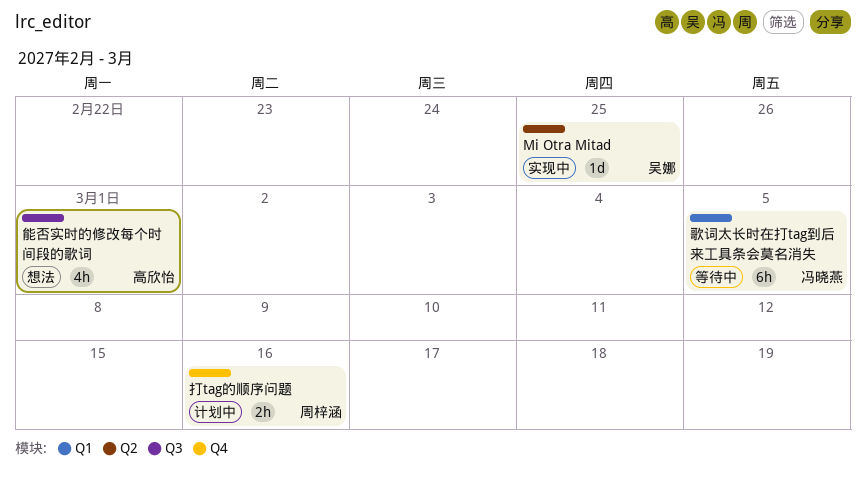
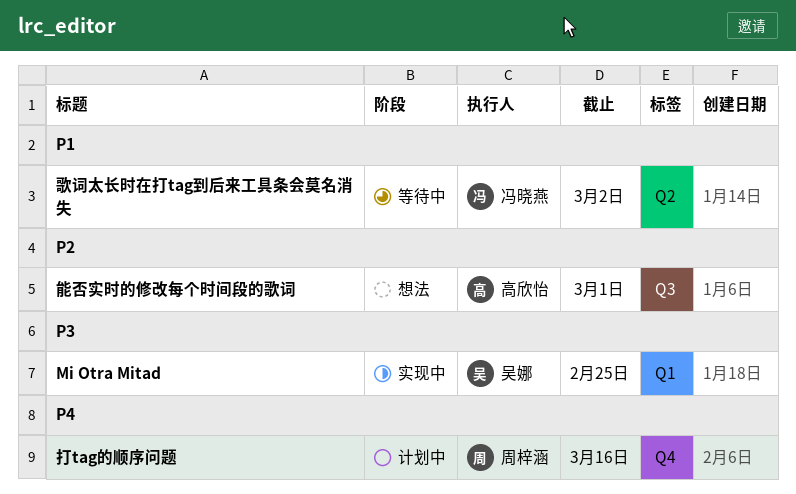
Mi Otra Mitad, label: Q2 -> Q1
歌词太长时在打tag到后来工具条会莫名消失, label: Q1 -> Q2
歌词太长时在打tag到后来工具条会莫名消失, due: Mar 5 -> Mar 2

